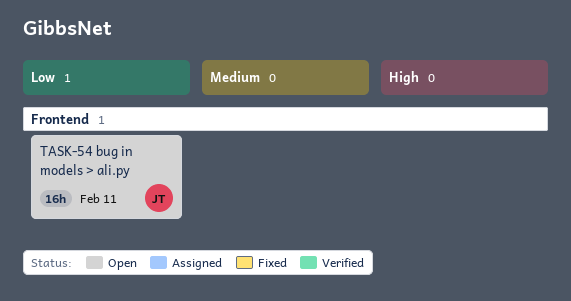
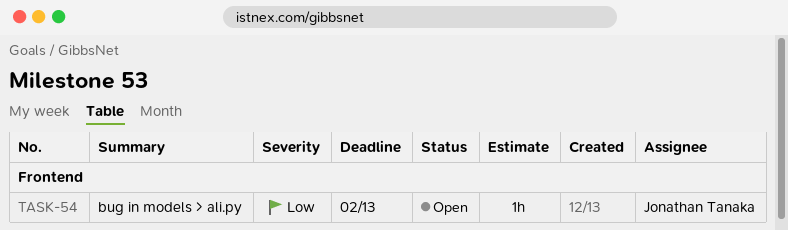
TASK-54, estimate: 16h -> 1h
TASK-54, due: Feb 11 -> Feb 13

